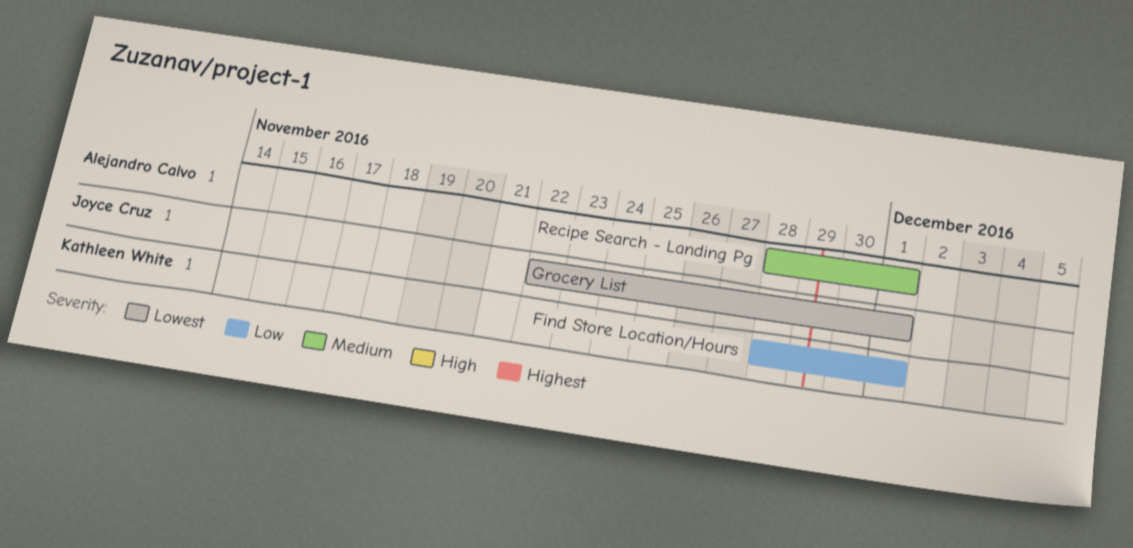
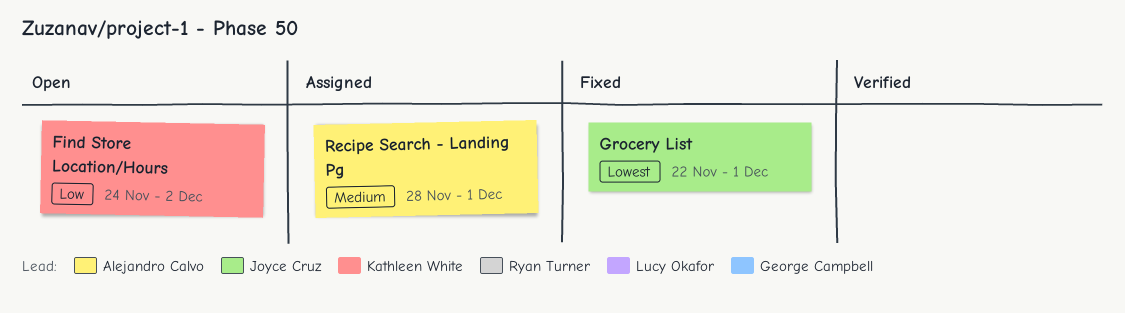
Find Store Location/Hours, start: Nov 28 -> Nov 24
Find Store Location/Hours, due: Dec 1 -> Dec 2

